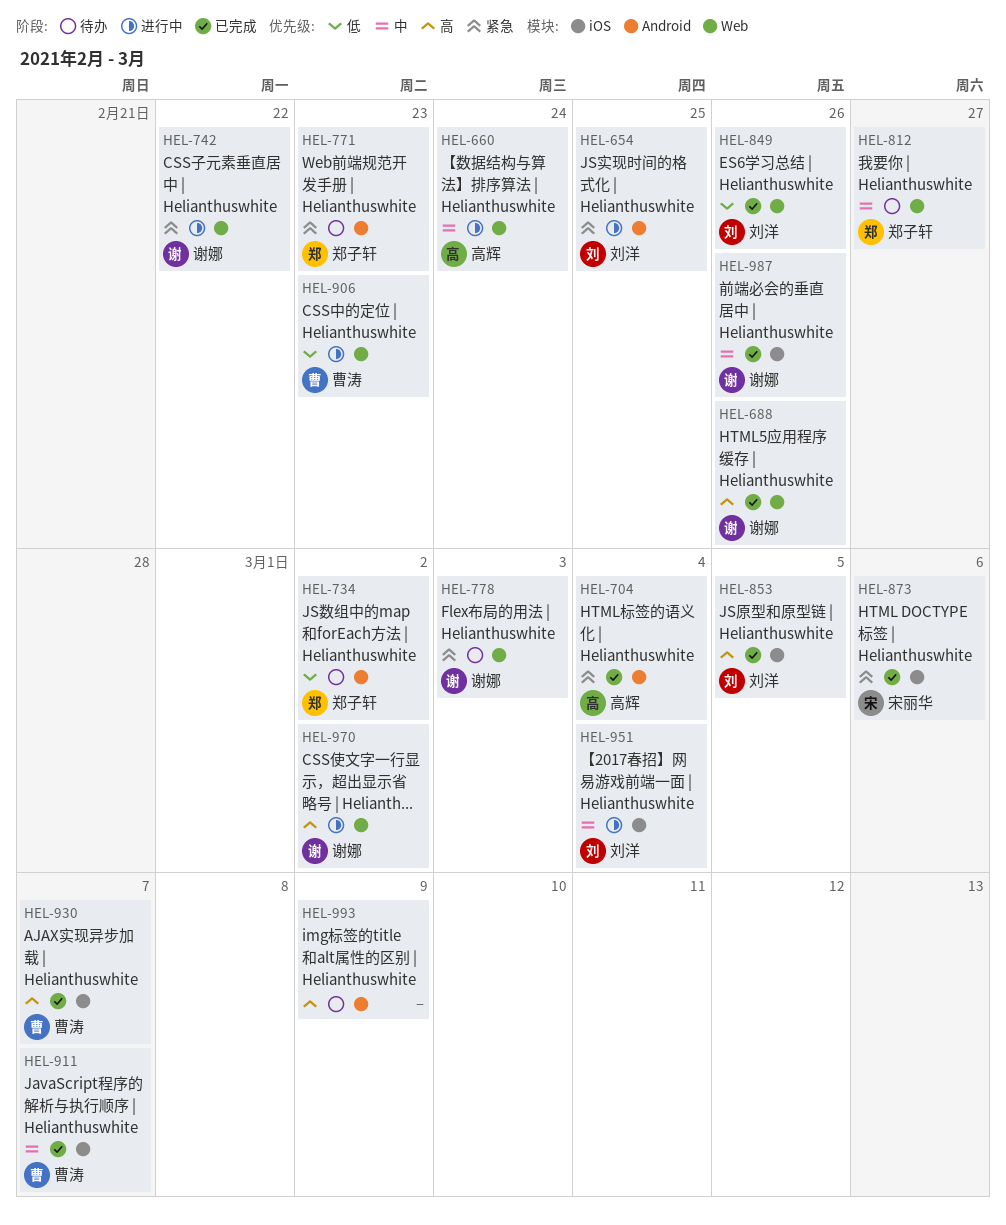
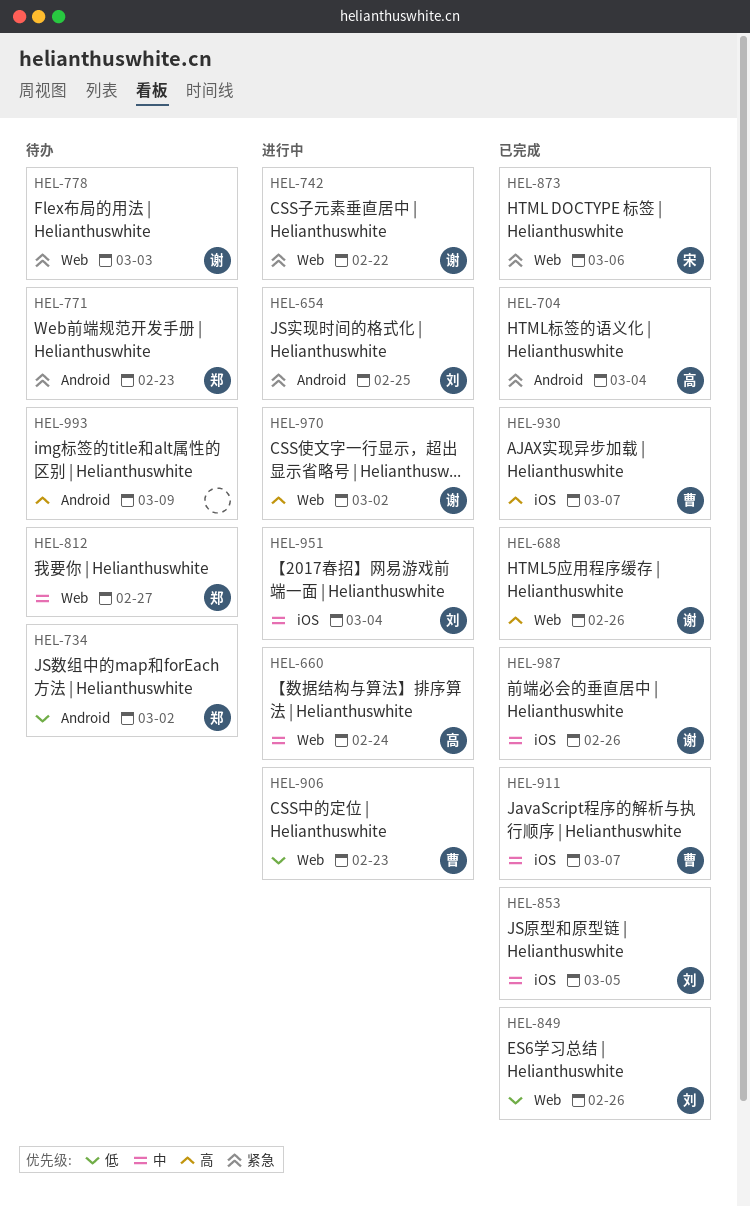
HEL-853, priority: 高 -> 中
HEL-873, label: iOS -> Web

